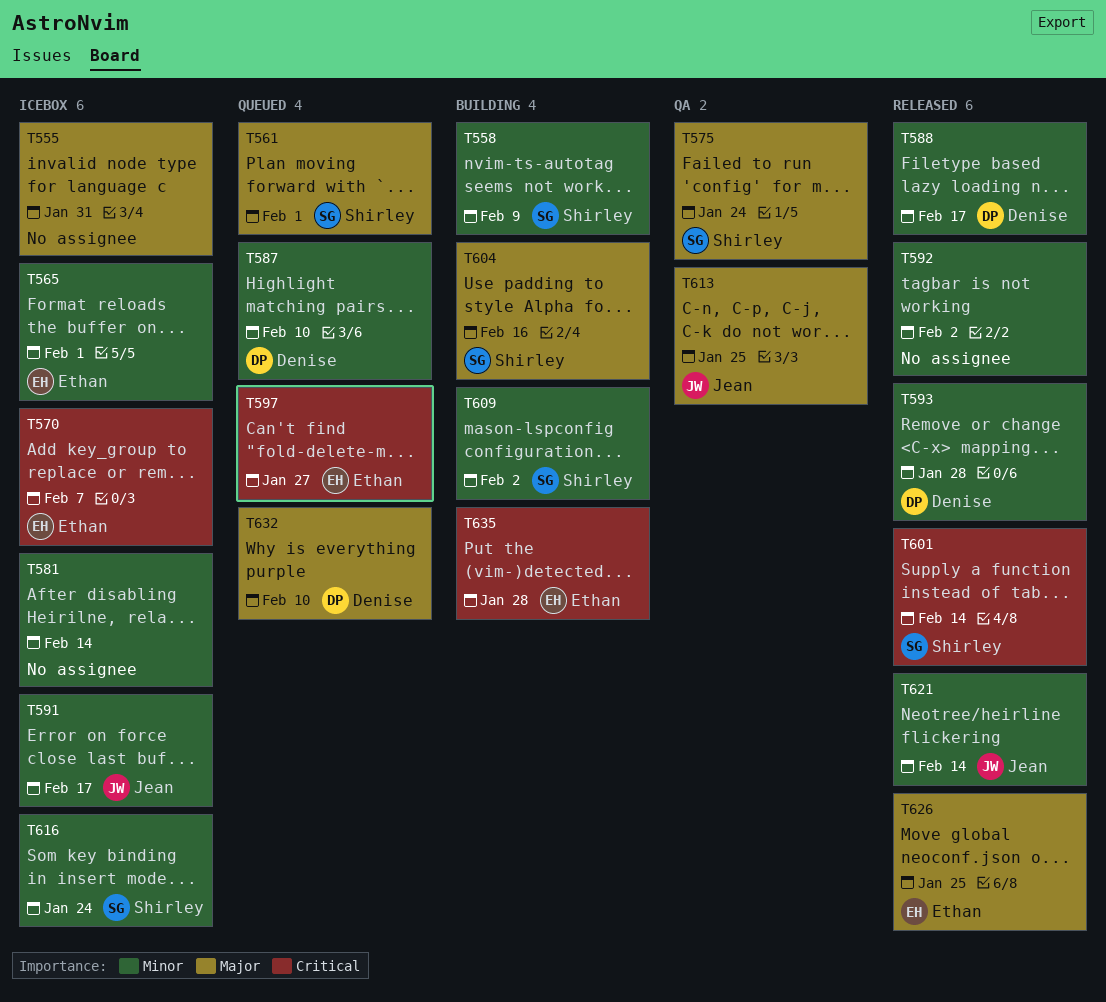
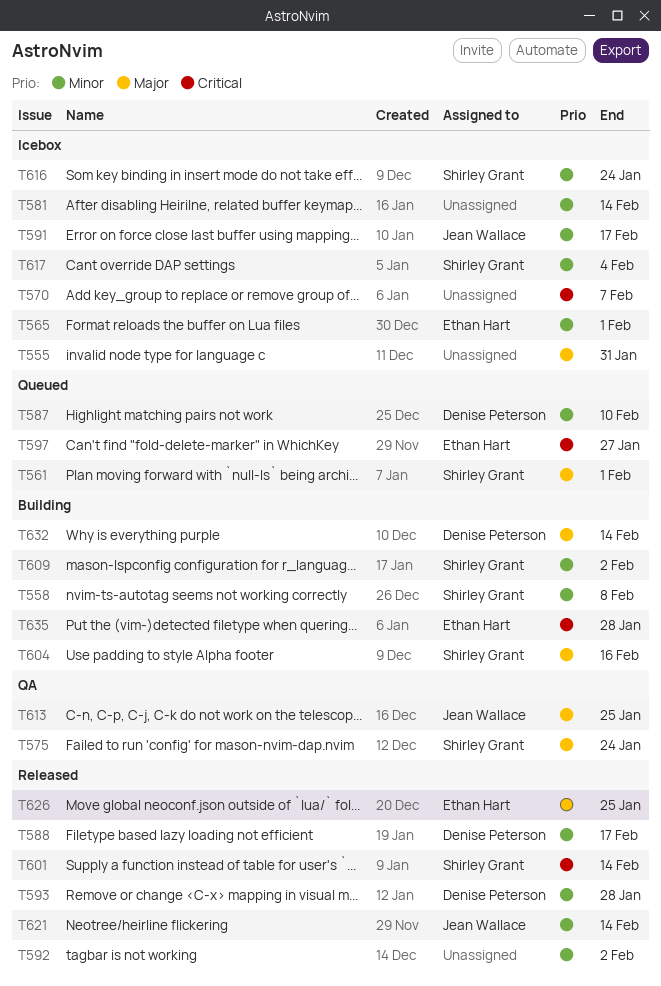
T558, due: Feb 9 -> Feb 8
T570, owner: Ethan Hart -> none
T617: none -> present
T632, status: Queued -> Building
T632, due: Feb 10 -> Feb 14

